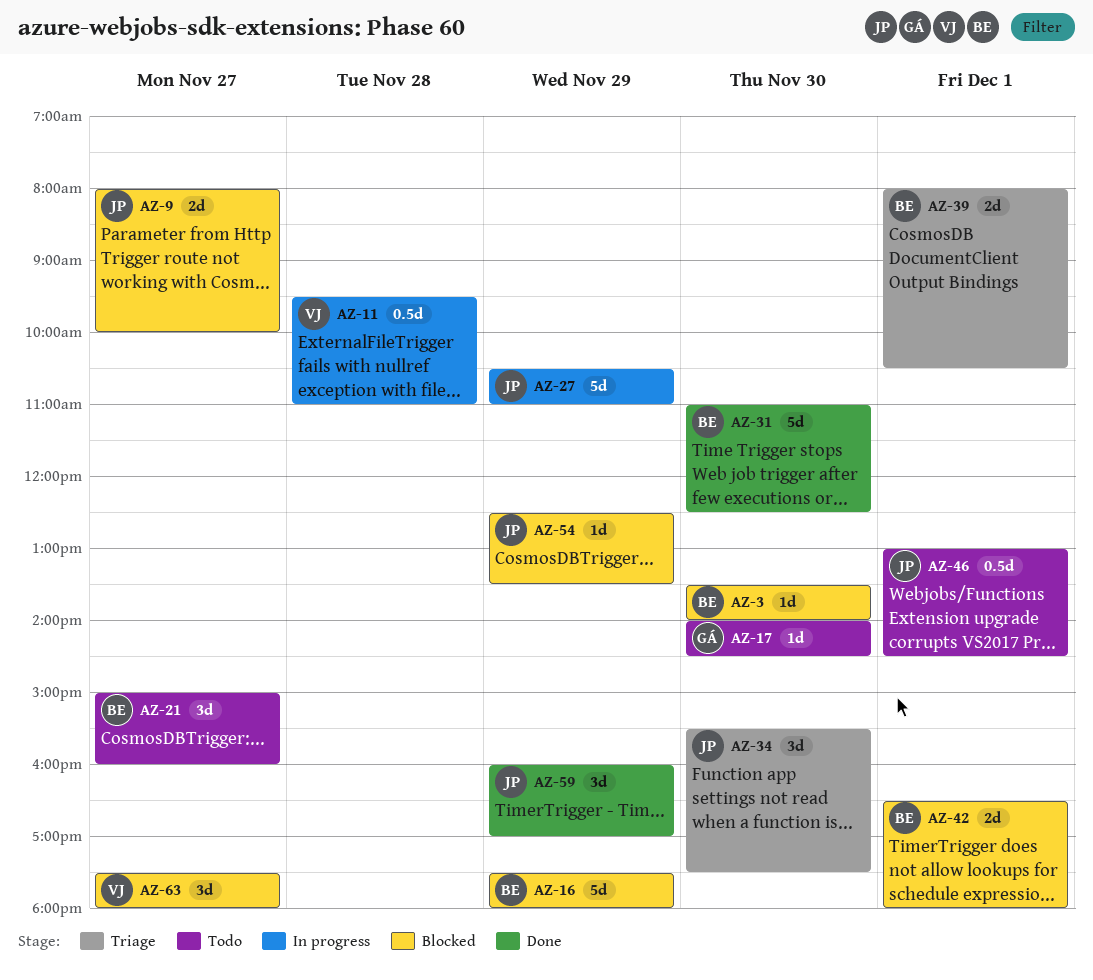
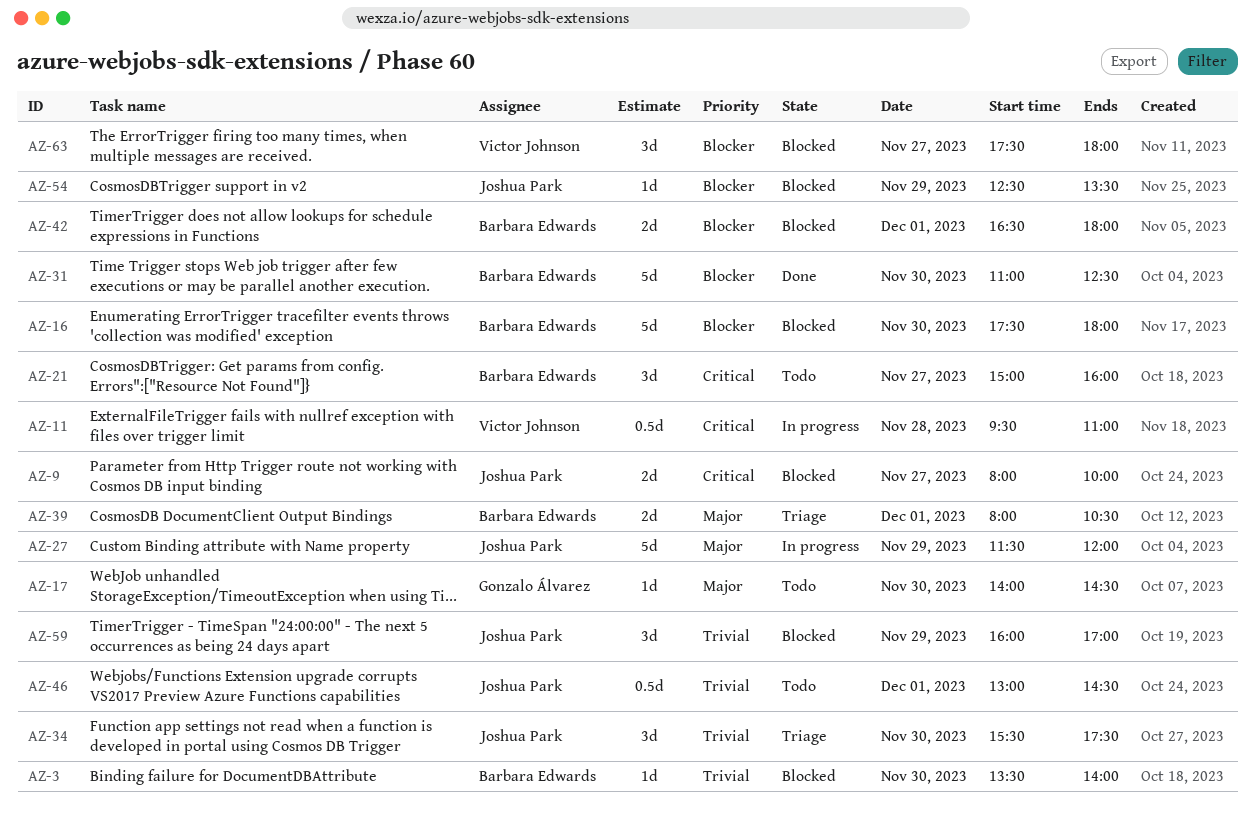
AZ-16, day: Nov 29 -> Nov 30
AZ-27, begins: 10:30 -> 11:30
AZ-27, ends: 11:00 -> 12:00
AZ-59, status: Done -> Blocked

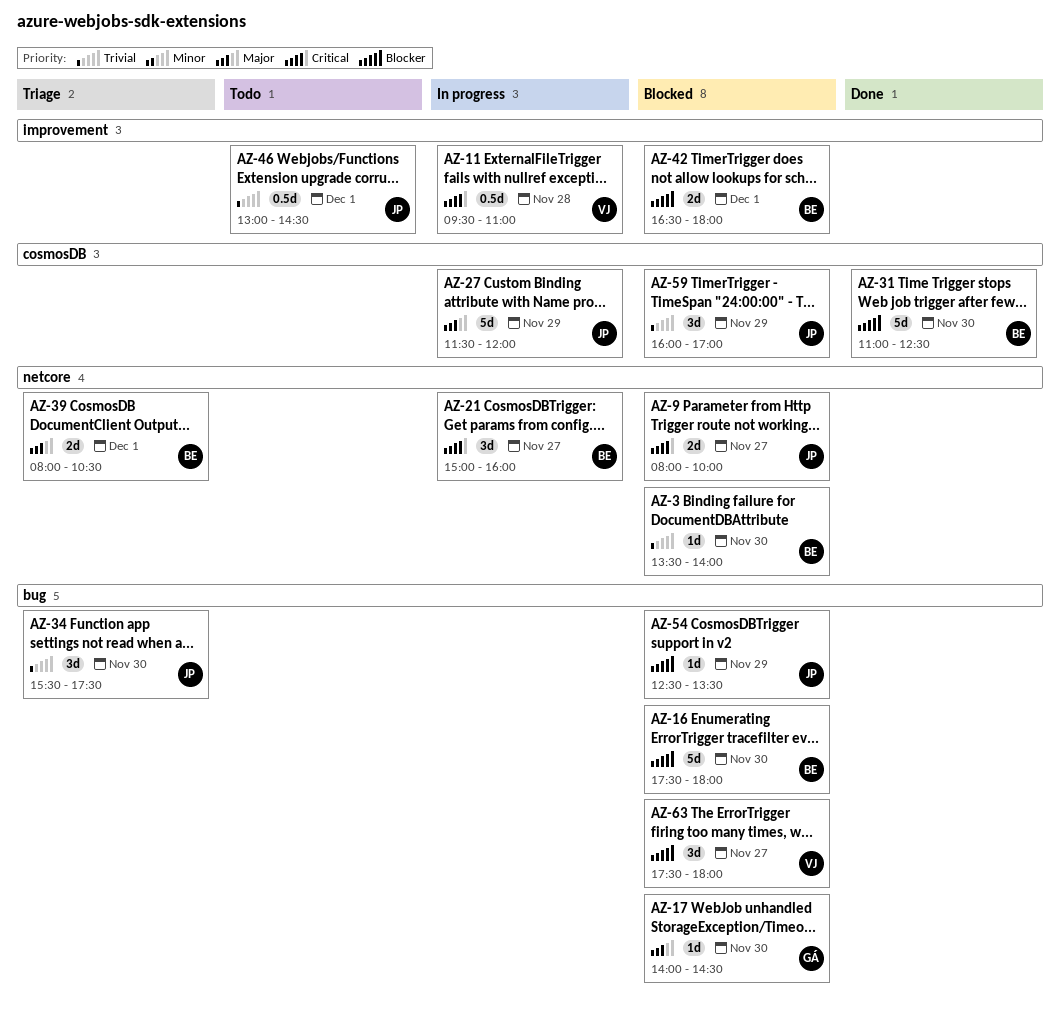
AZ-17, status: Todo -> Blocked
AZ-21, status: Todo -> In progress

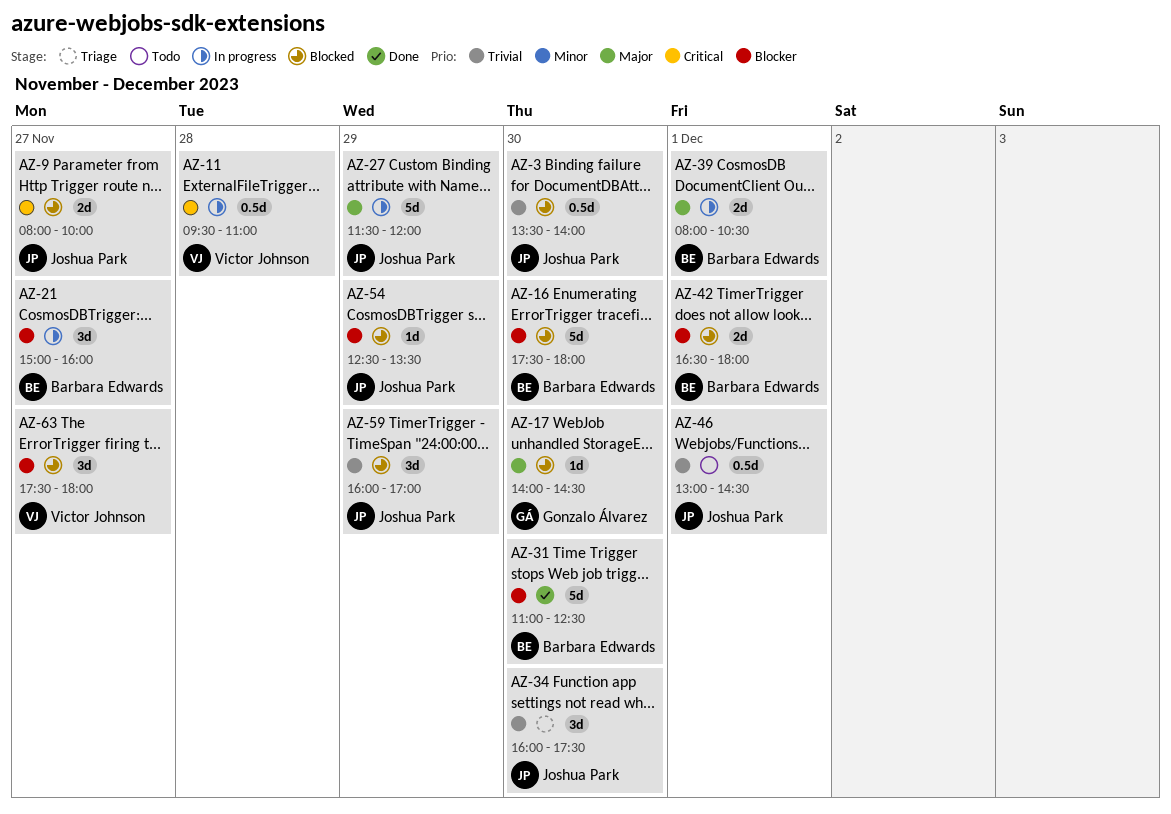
AZ-3, owner: Barbara Edwards -> Joshua Park
AZ-3, estimate: 1d -> 0.5d
AZ-21, priority: Critical -> Blocker
AZ-34, begins: 15:30 -> 16:00
AZ-39, status: Triage -> In progress

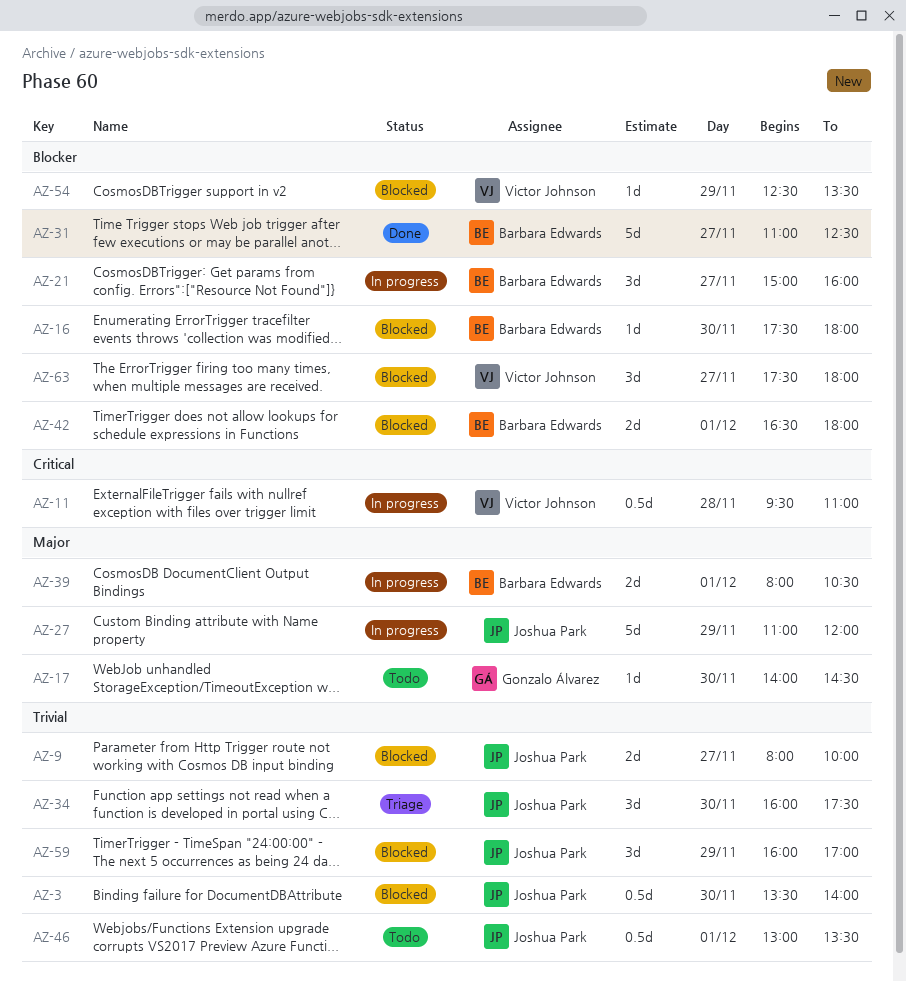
AZ-9, priority: Critical -> Trivial
AZ-16, estimate: 5d -> 1d
AZ-17, status: Blocked -> Todo
AZ-27, begins: 11:30 -> 11:00
AZ-31, day: Nov 30 -> Nov 27
AZ-46, ends: 14:30 -> 13:30
AZ-54, owner: Joshua Park -> Victor Johnson

